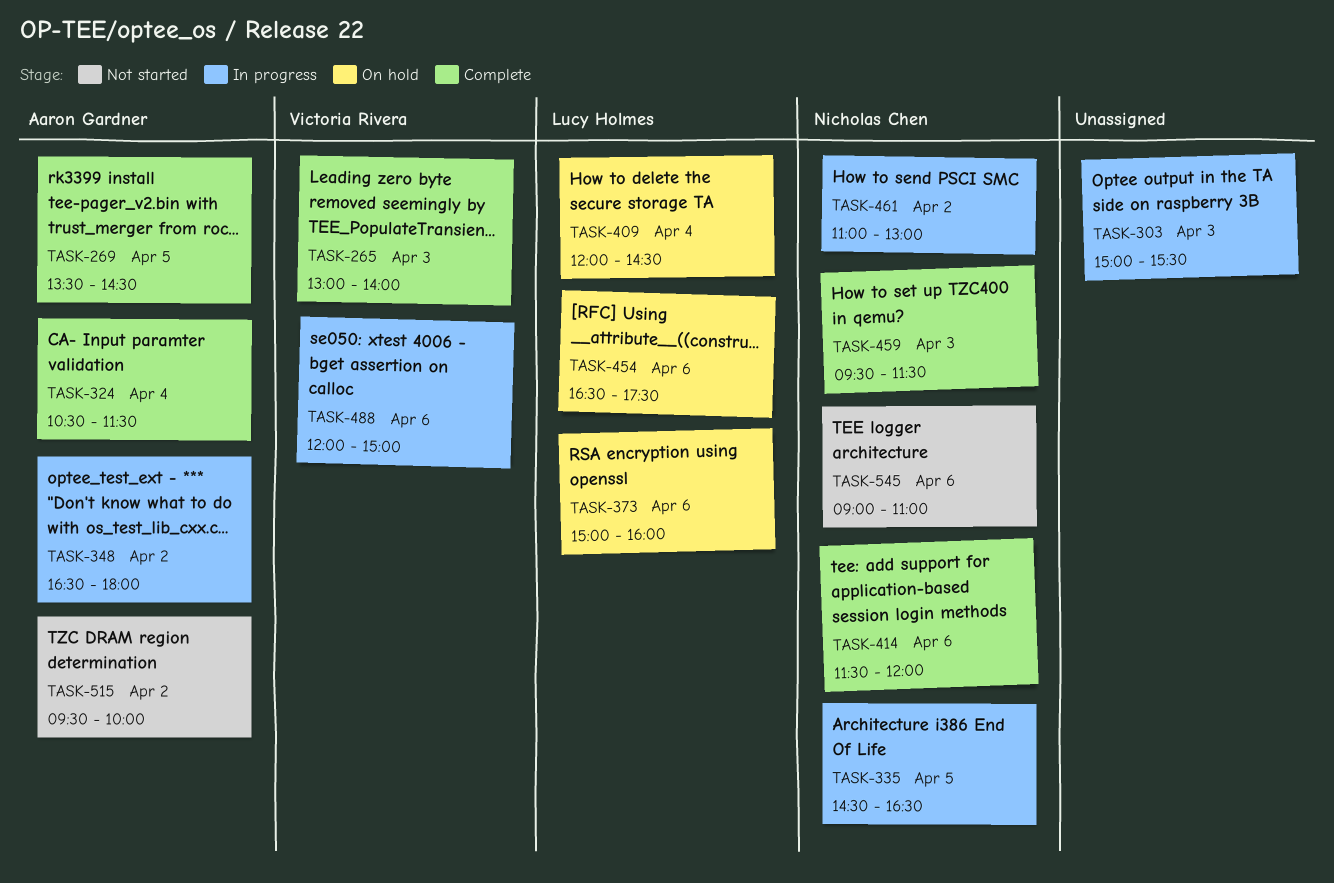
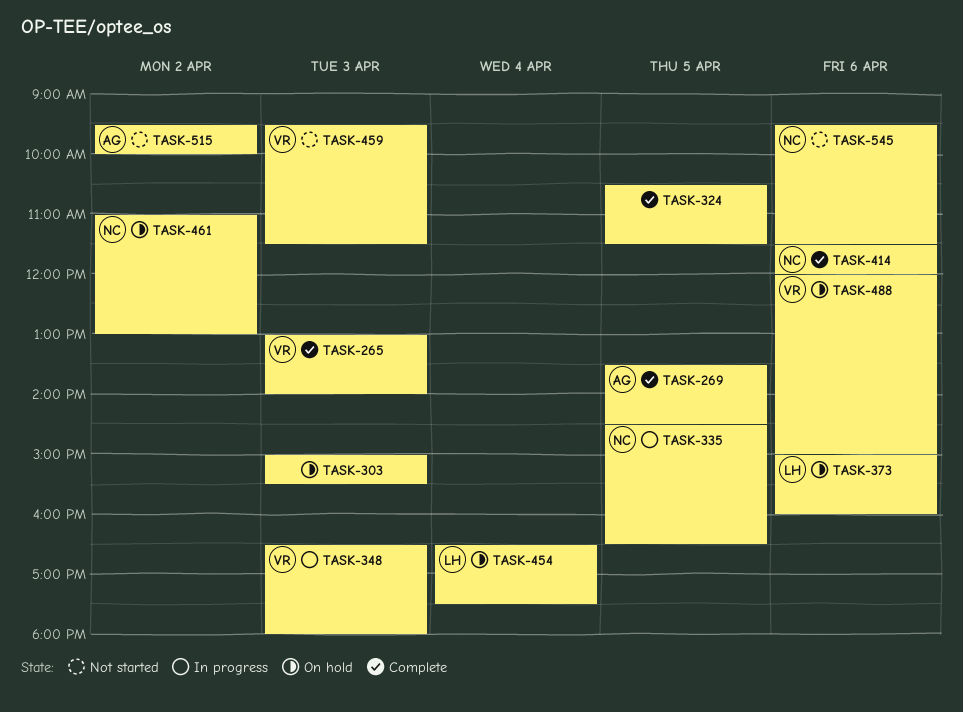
TASK-303, status: In progress -> On hold
TASK-324, owner: Aaron Gardner -> none
TASK-324, day: Apr 4 -> Apr 5
TASK-348, owner: Aaron Gardner -> Victoria Rivera
TASK-348, day: Apr 2 -> Apr 3
TASK-409: present -> none
TASK-454, day: Apr 6 -> Apr 4
TASK-459, status: Complete -> Not started
TASK-459, owner: Nicholas Chen -> Victoria Rivera
TASK-461, status: In progress -> On hold
TASK-488, status: In progress -> On hold
TASK-545, begins: 09:00 -> 09:30
TASK-545, ends: 11:00 -> 11:30

